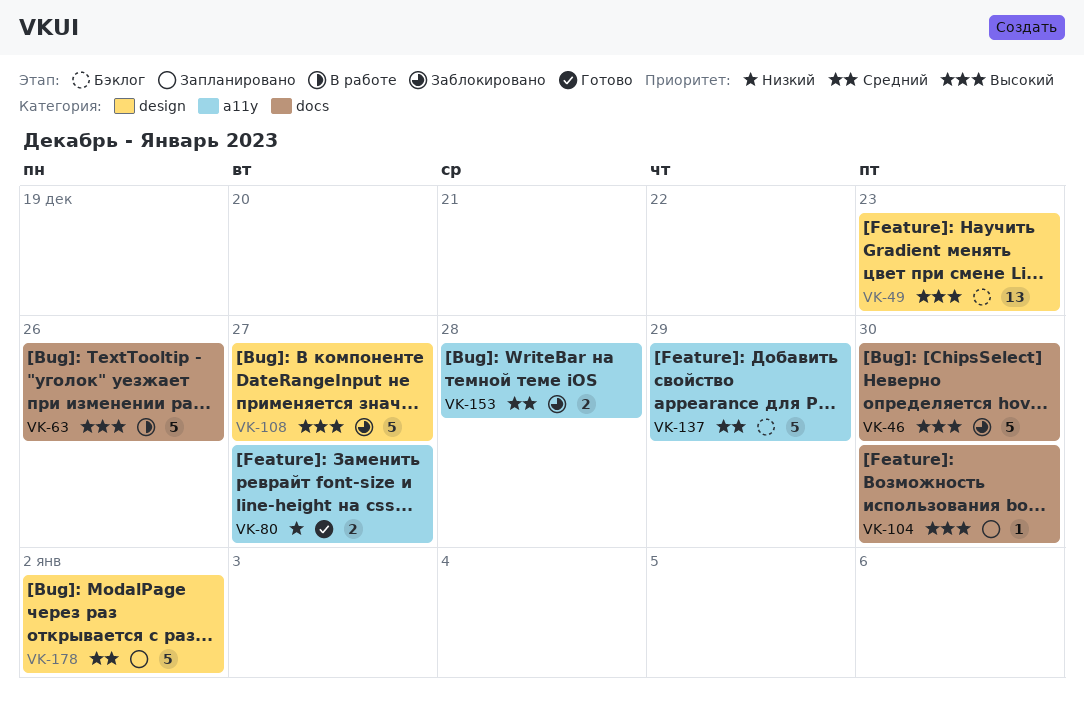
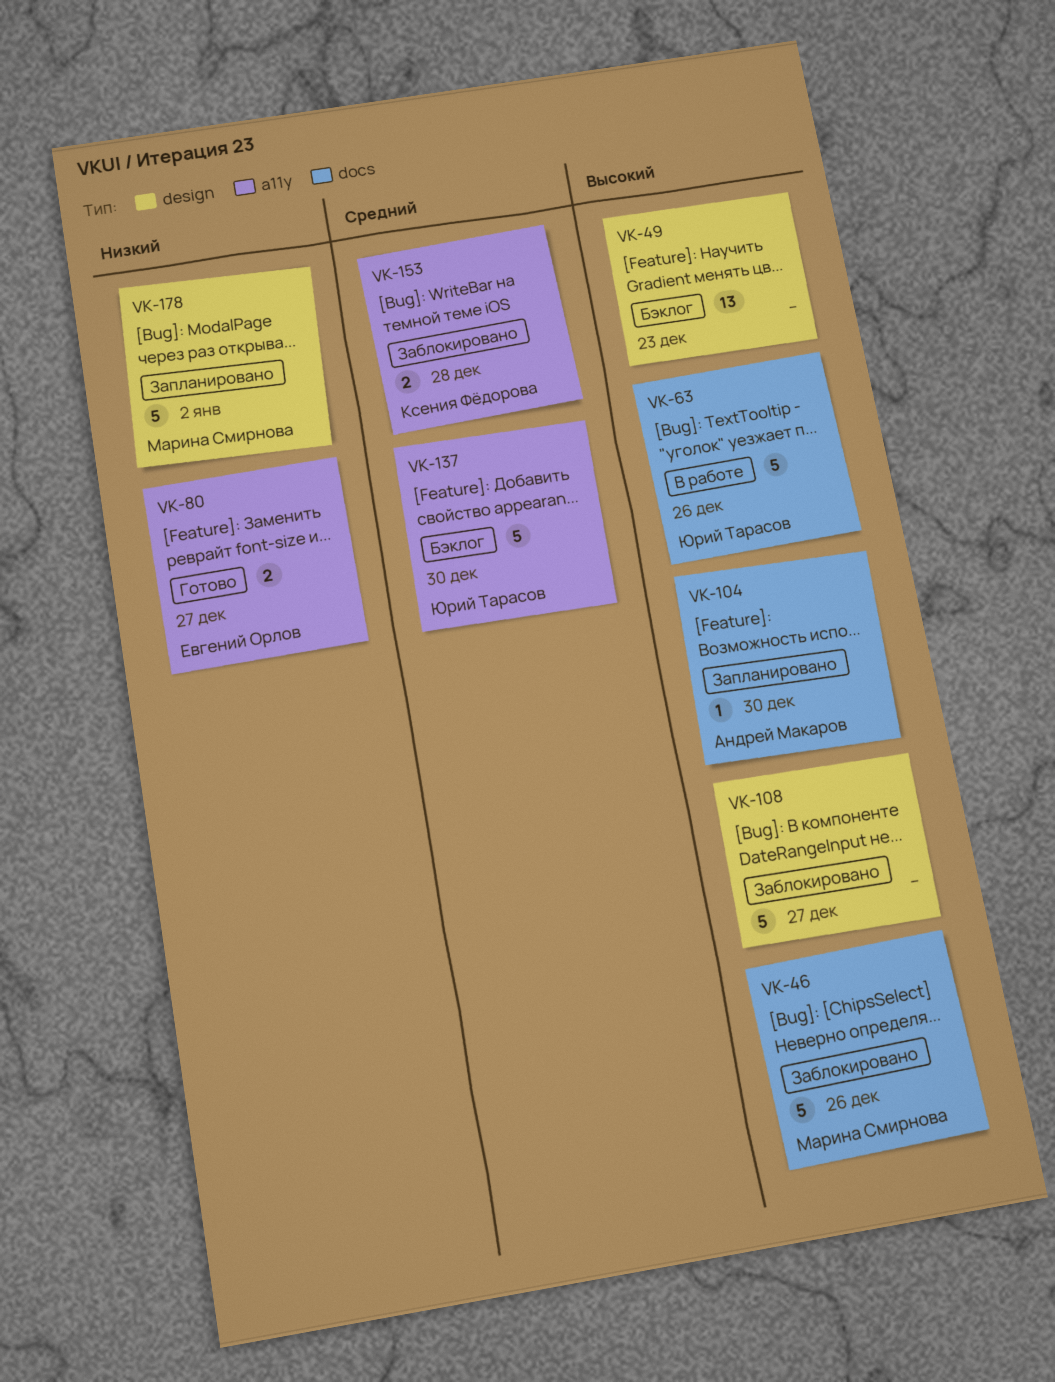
VK-46, due: Dec 30 -> Dec 26
VK-137, due: Dec 29 -> Dec 30
VK-178, priority: Средний -> Низкий

